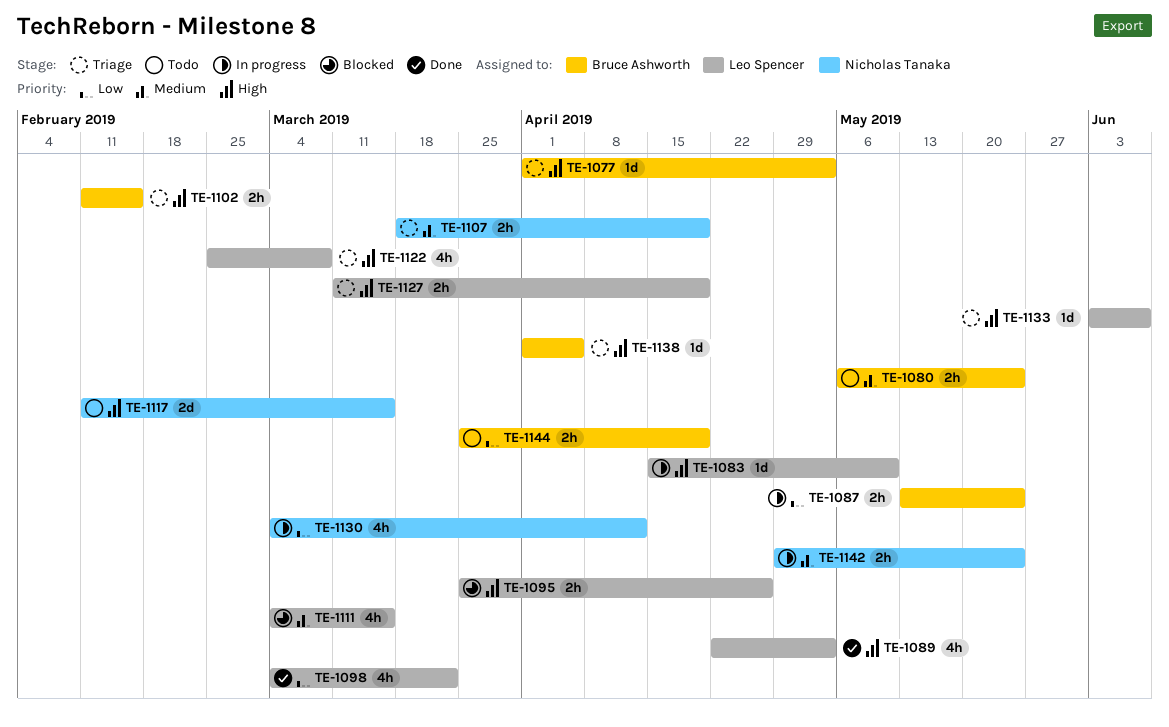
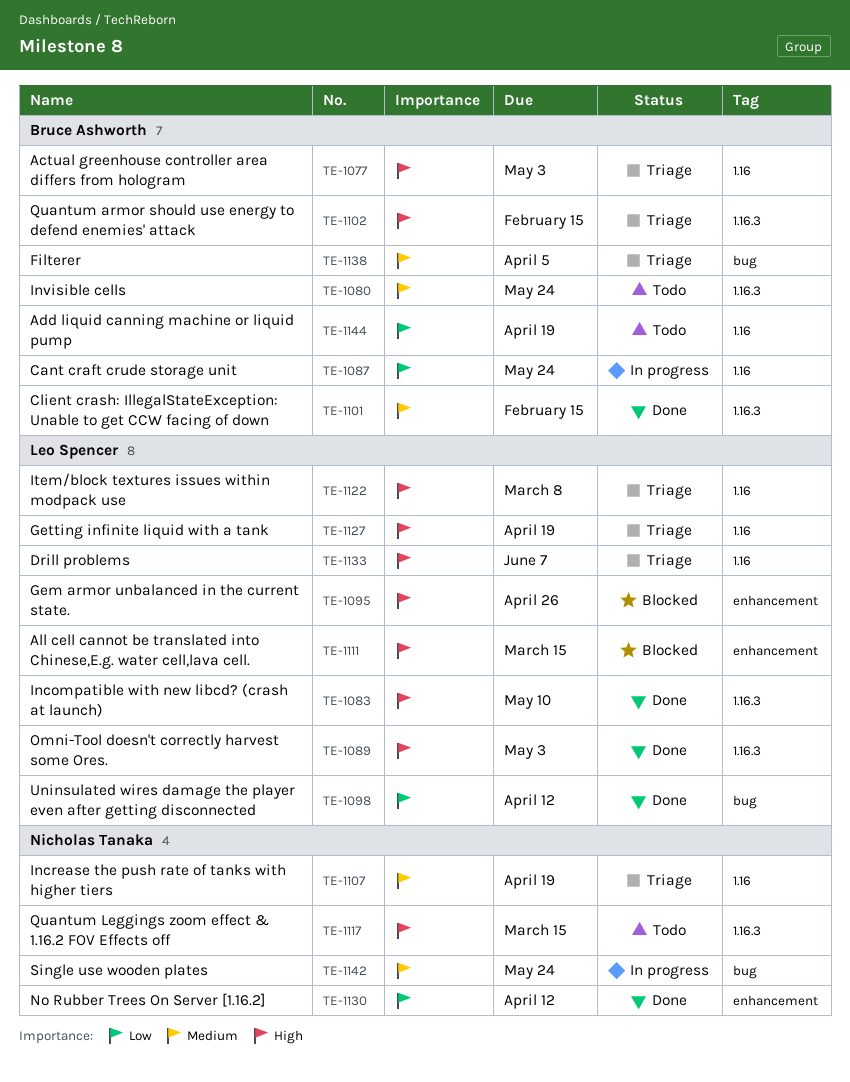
TE-1083, status: In progress -> Done
TE-1098, due: Mar 22 -> Apr 12
TE-1101: none -> present
TE-1111, priority: Medium -> High
TE-1130, status: In progress -> Done
TE-1138, priority: High -> Medium

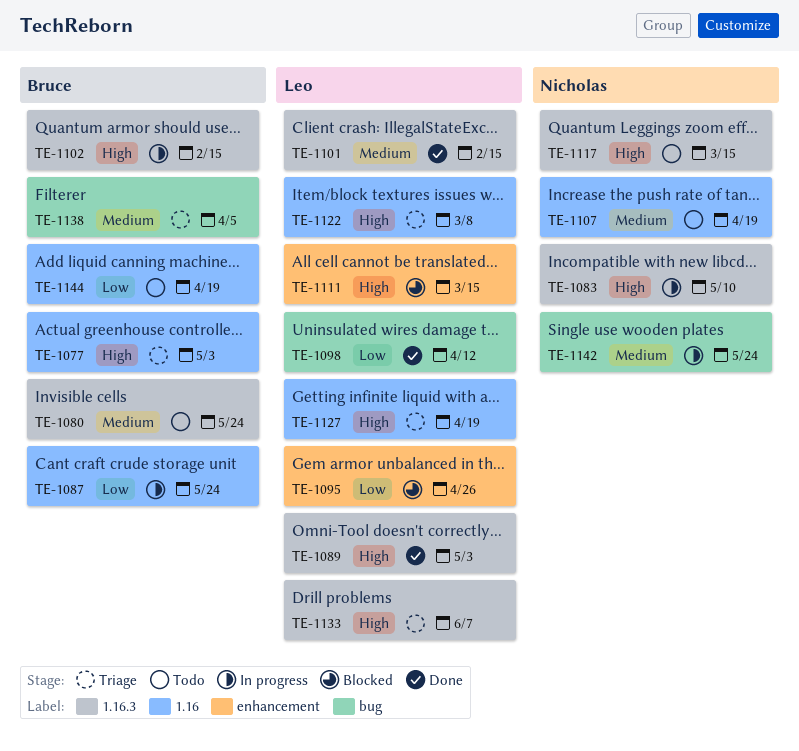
TE-1083, status: Done -> In progress
TE-1083, owner: Leo Spencer -> Nicholas Tanaka
TE-1095, priority: High -> Low
TE-1101, owner: Bruce Ashworth -> Leo Spencer
TE-1102, status: Triage -> In progress
TE-1107, status: Triage -> Todo
TE-1130: present -> none
TE-1133, label: 1.16 -> 1.16.3

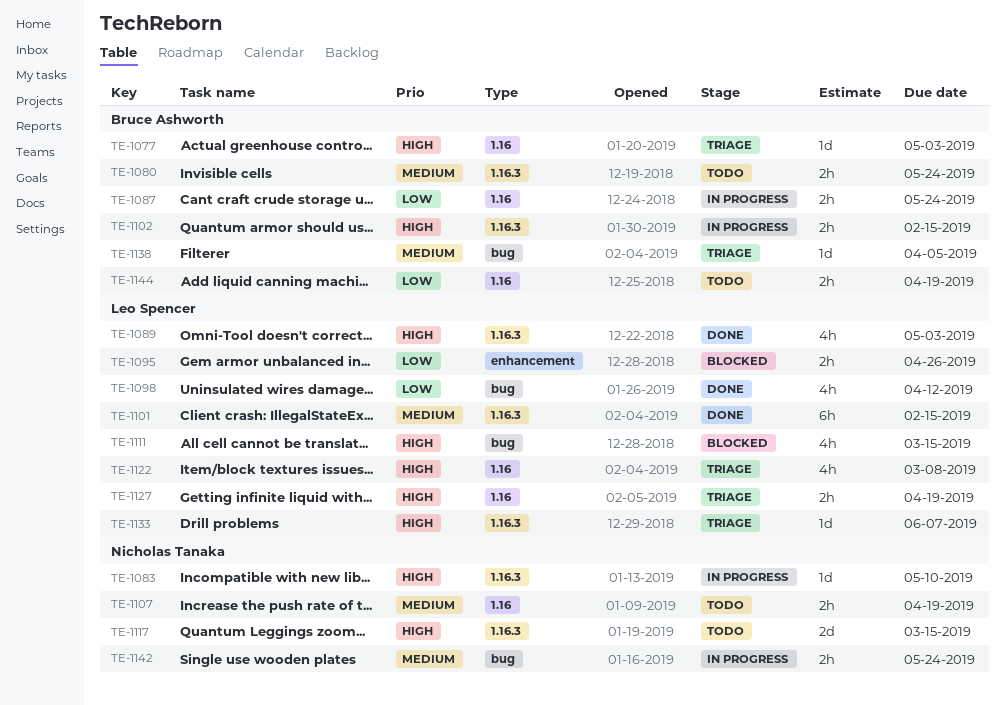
TE-1111, label: enhancement -> bug

